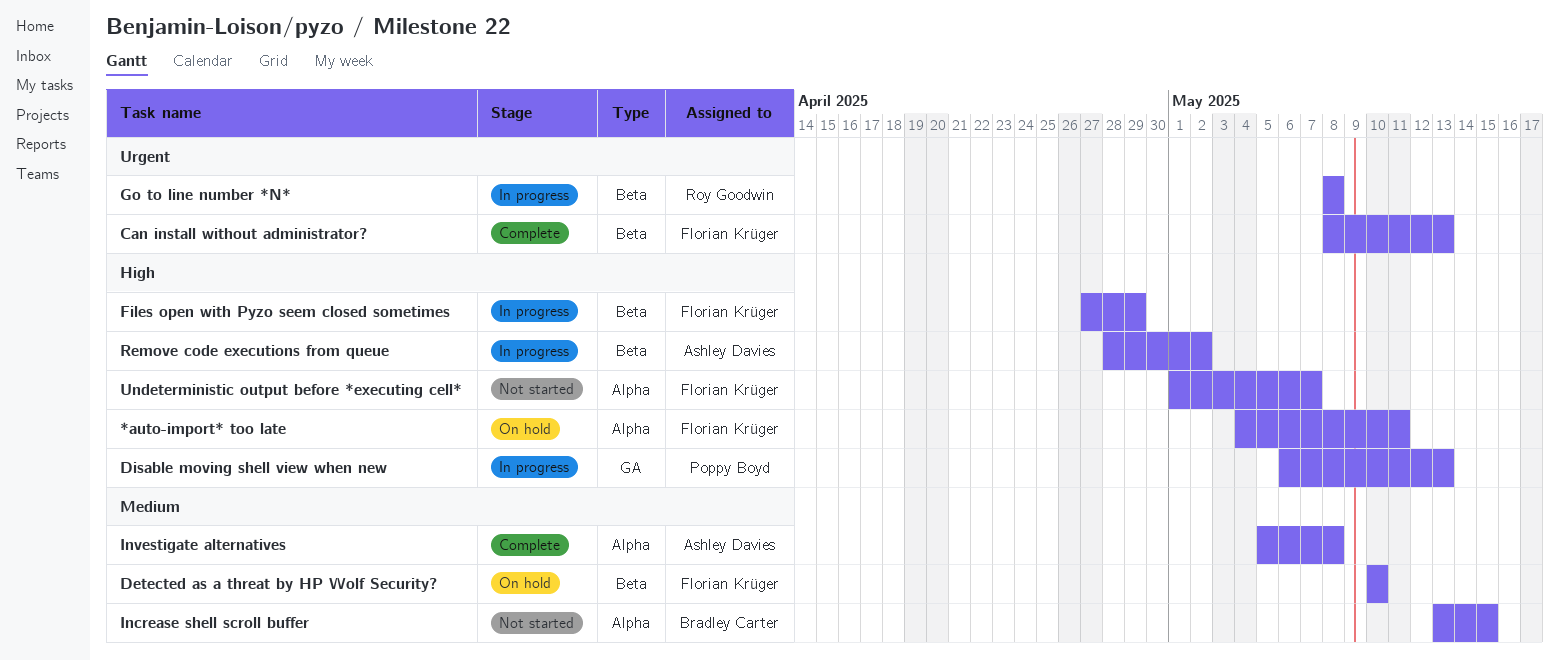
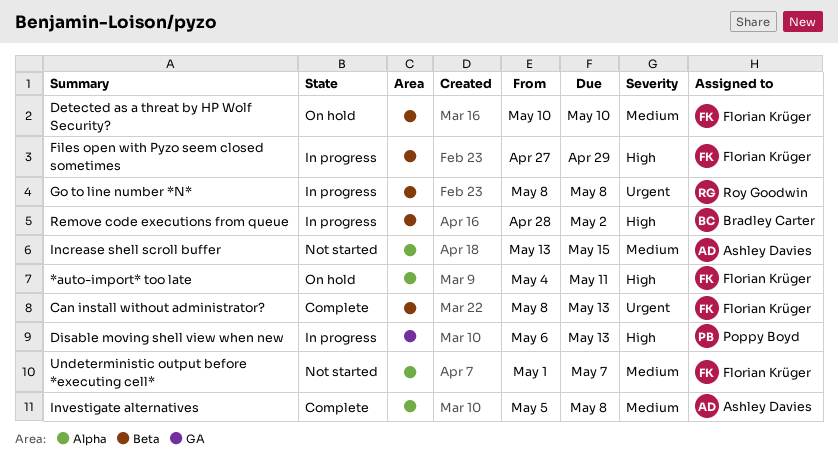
Increase shell scroll buffer, owner: Bradley Carter -> Ashley Davies
Remove code executions from queue, owner: Ashley Davies -> Bradley Carter
Undeterministic output before *executing cell*, priority: High -> Medium

